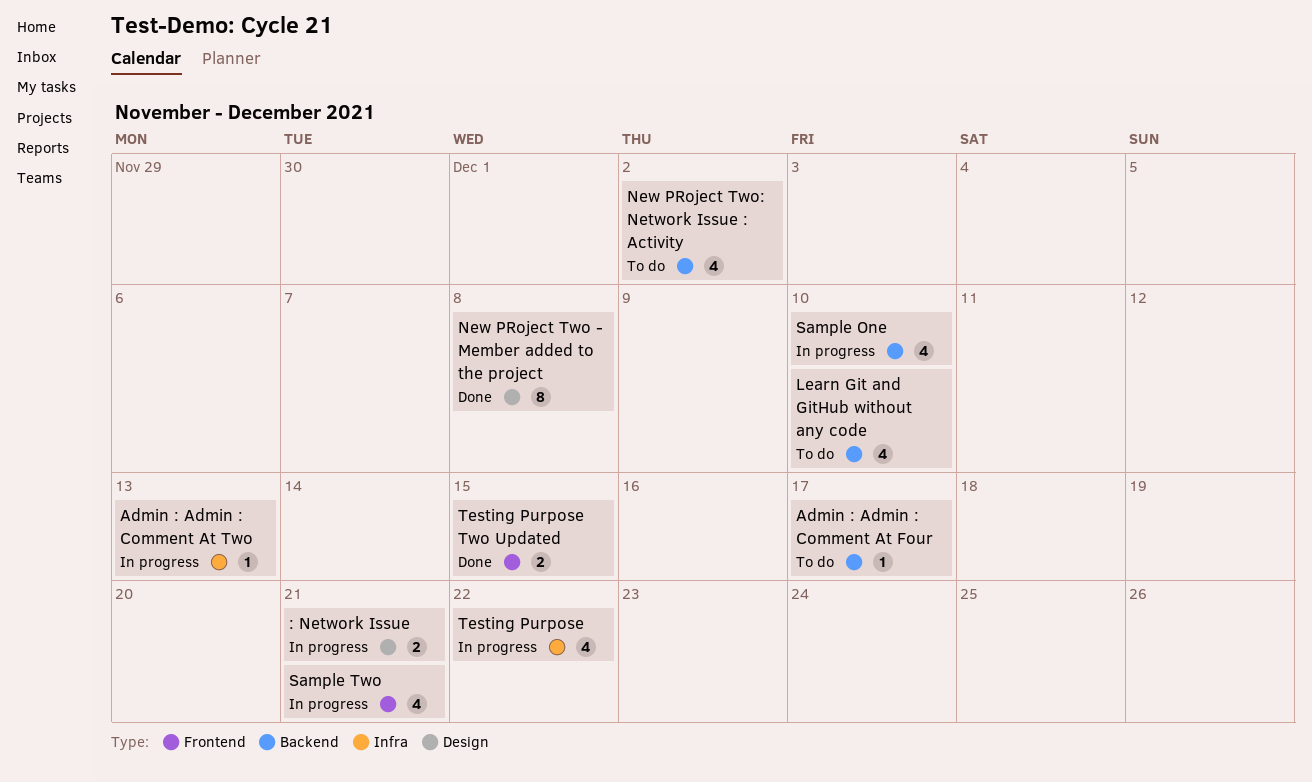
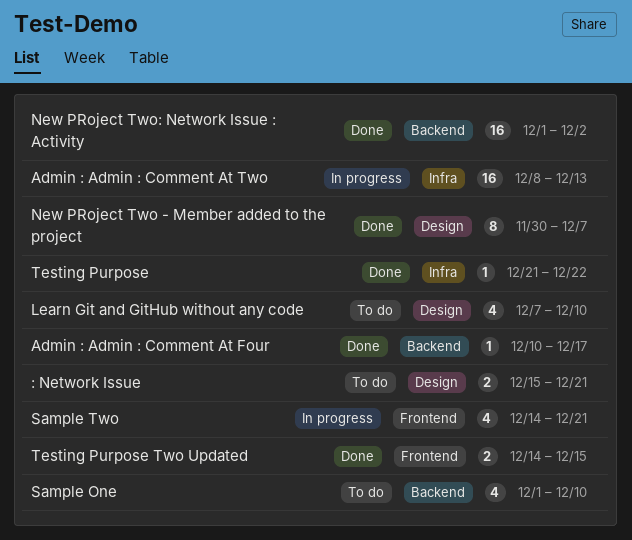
: Network Issue, status: In progress -> To do
Admin : Admin : Comment At Four, status: To do -> Done
Admin : Admin : Comment At Two, estimate: 1 -> 16
Learn Git and GitHub without any code, label: Backend -> Design
New PRoject Two - Member added to the project, due: Dec 8 -> Dec 7
New PRoject Two: Network Issue : Activity, status: To do -> Done
New PRoject Two: Network Issue : Activity, estimate: 4 -> 16
Sample One, status: In progress -> To do
Testing Purpose, status: In progress -> Done
Testing Purpose, estimate: 4 -> 1

